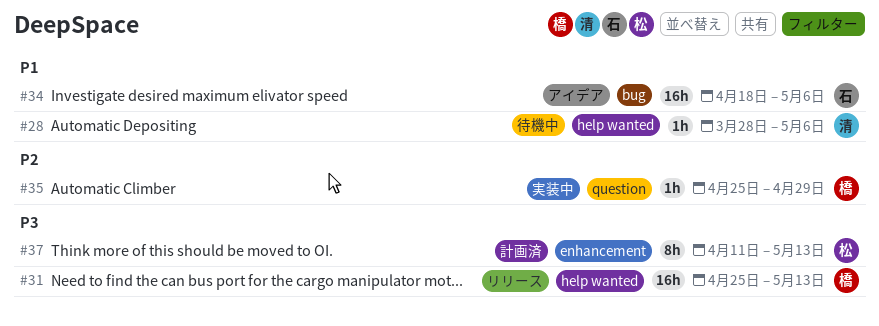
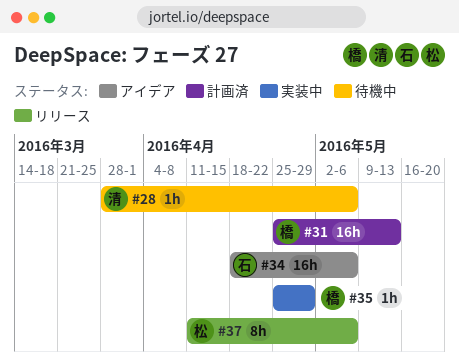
#31, status: リリース -> 計画済
#37, status: 計画済 -> リリース
#37, due: May 13 -> May 6

